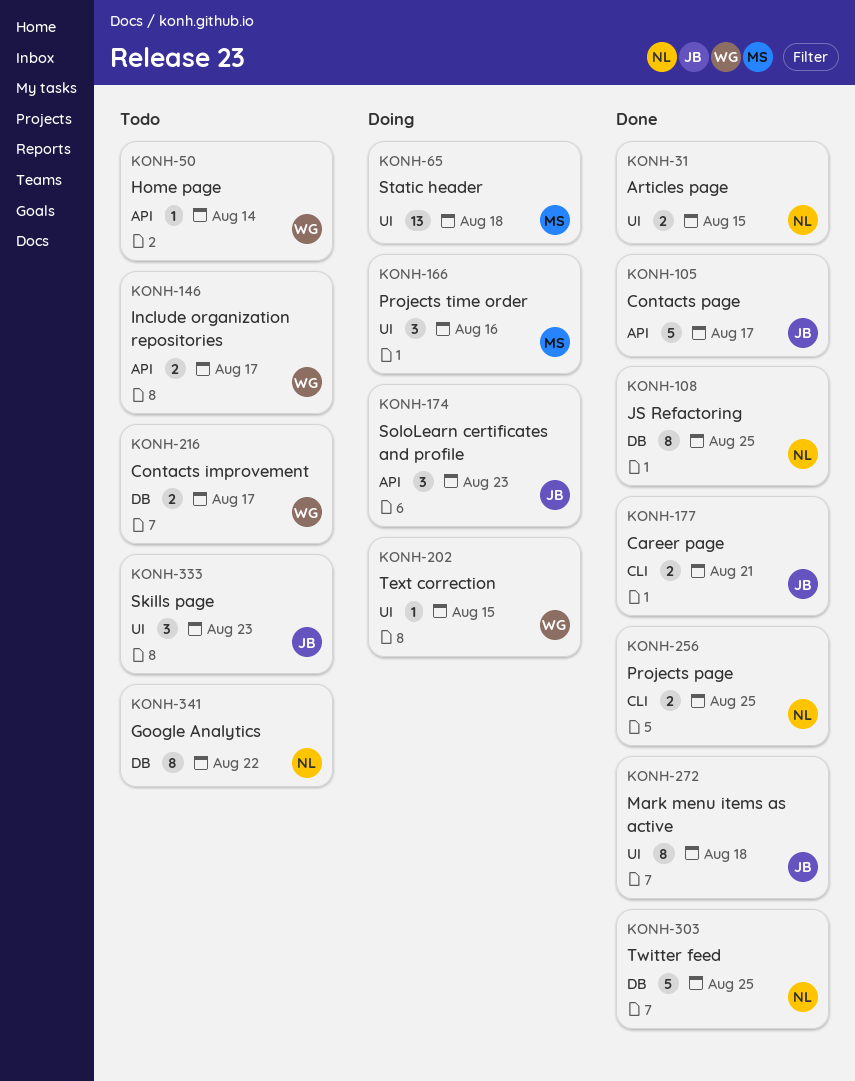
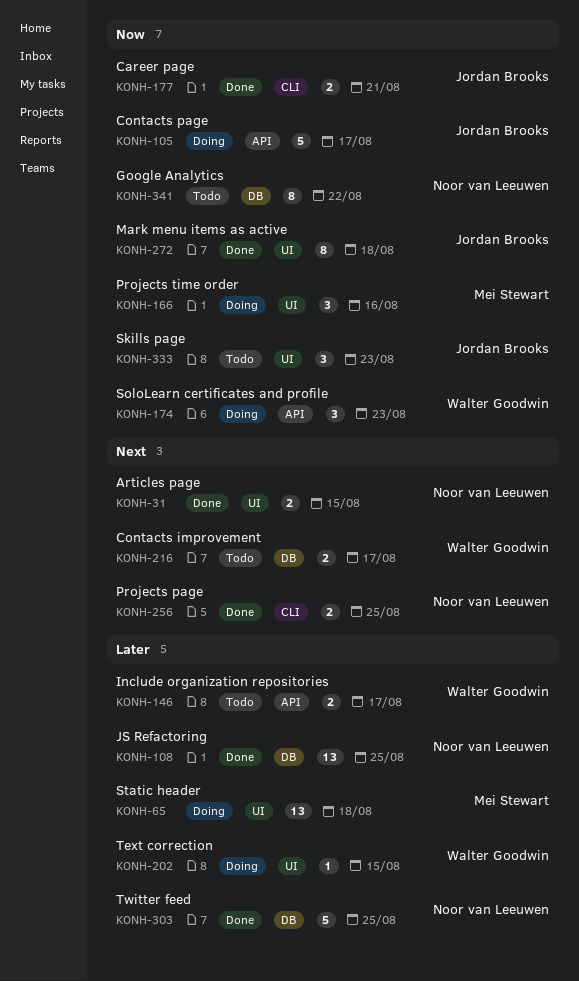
KONH-50: present -> none
KONH-105, status: Done -> Doing
KONH-108, estimate: 8 -> 13
KONH-174, owner: Jordan Brooks -> Walter Goodwin

